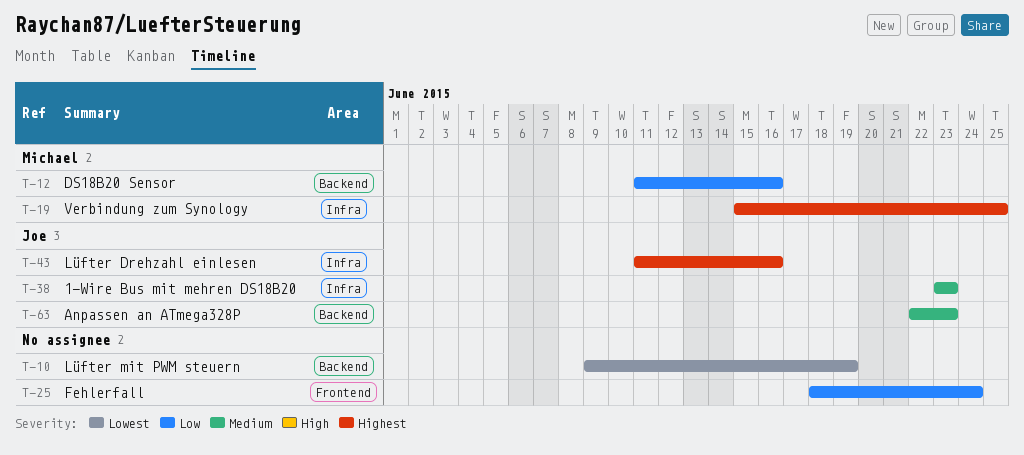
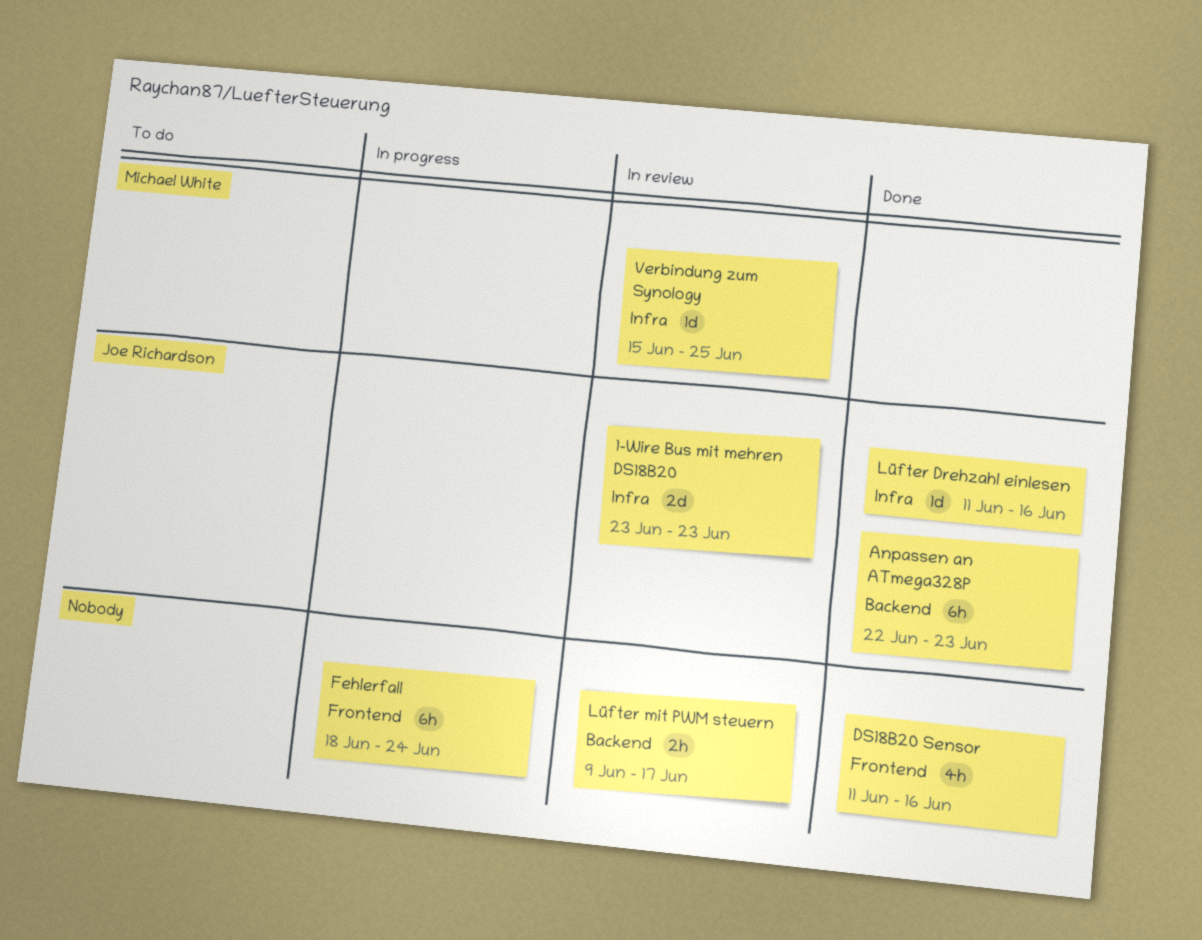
DS18B20 Sensor, owner: Michael White -> none
DS18B20 Sensor, label: Backend -> Frontend
Lüfter mit PWM steuern, due: Jun 19 -> Jun 17

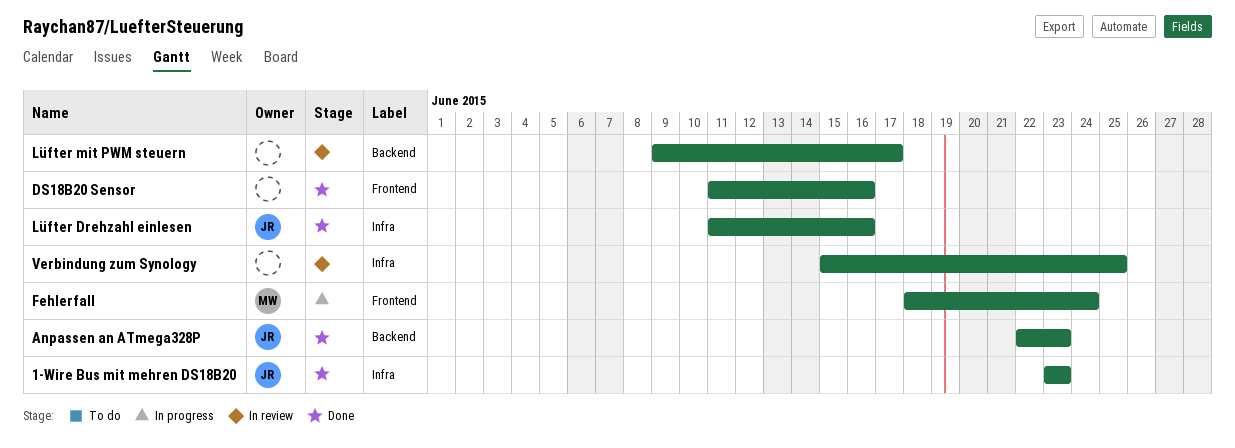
1-Wire Bus mit mehren DS18B20, status: In review -> Done
Fehlerfall, owner: none -> Michael White
Verbindung zum Synology, owner: Michael White -> none

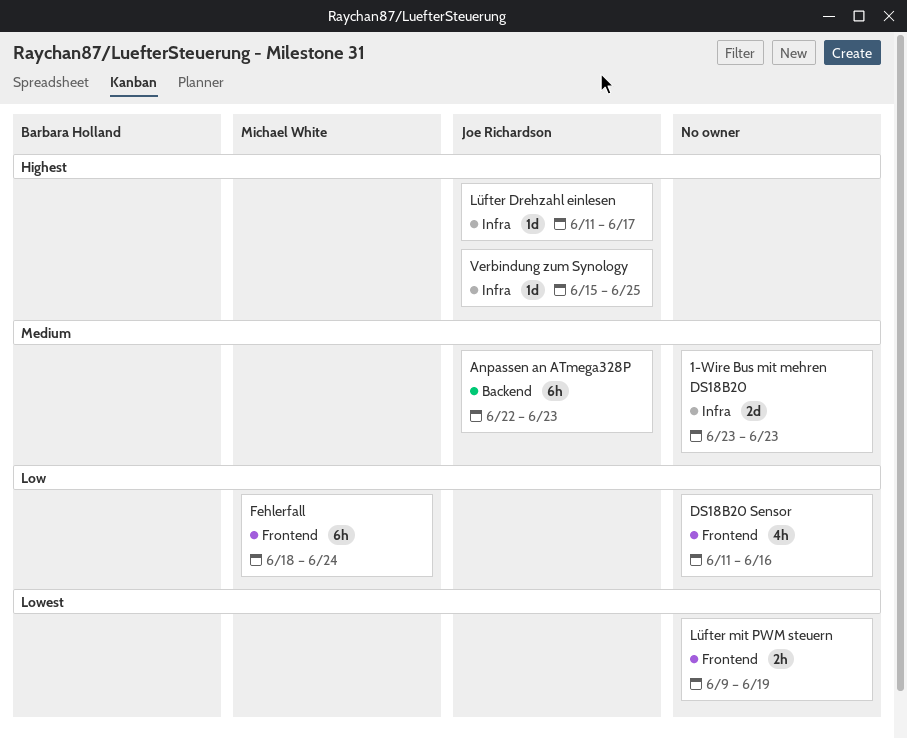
1-Wire Bus mit mehren DS18B20, owner: Joe Richardson -> none
Lüfter Drehzahl einlesen, due: Jun 16 -> Jun 17
Lüfter mit PWM steuern, label: Backend -> Frontend
Lüfter mit PWM steuern, due: Jun 17 -> Jun 19
Verbindung zum Synology, owner: none -> Joe Richardson

